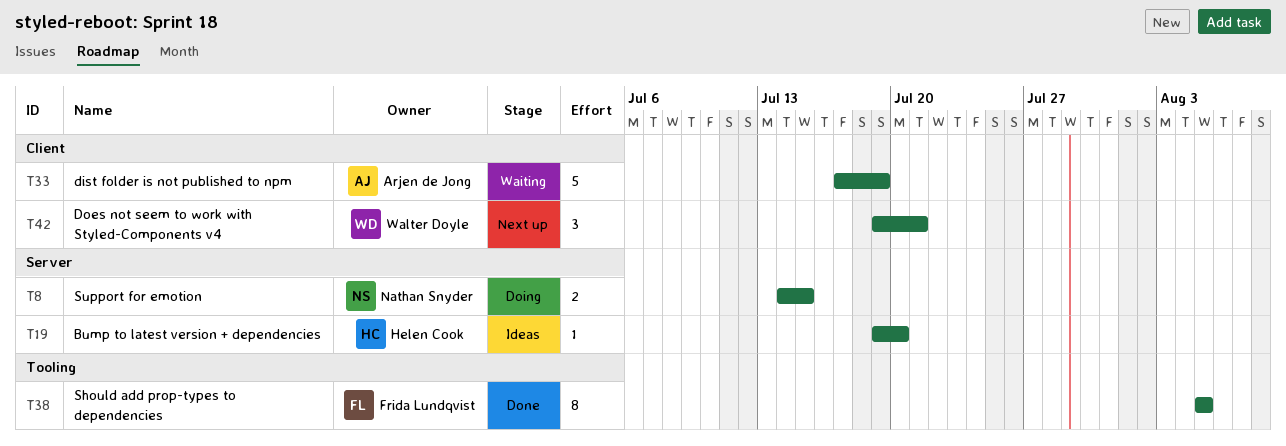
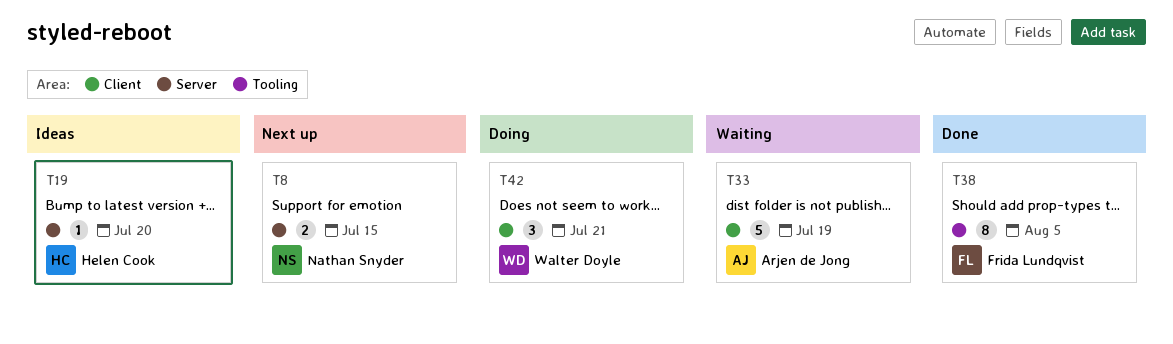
T8, status: Doing -> Next up
T42, status: Next up -> Doing

